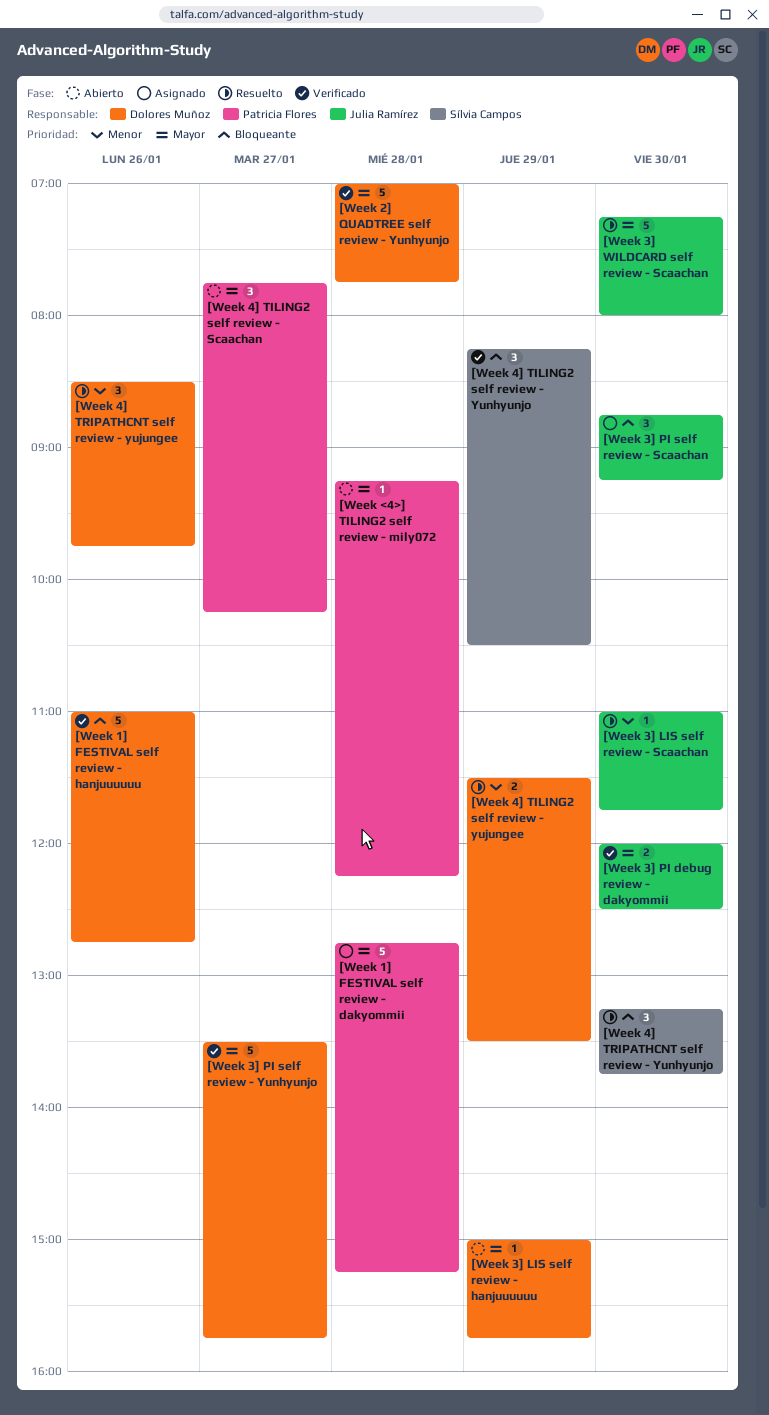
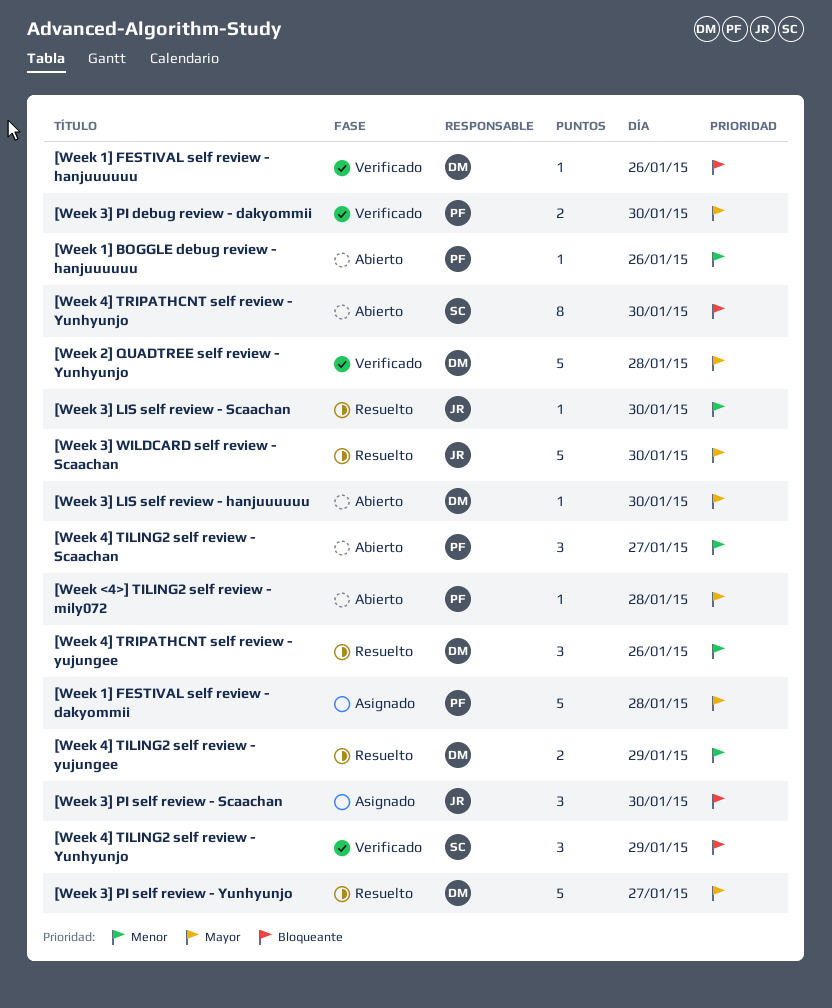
[Week 1] BOGGLE debug review - hanjuuuuuu: none -> present
[Week 1] FESTIVAL self review - hanjuuuuuu, estimate: 5 -> 1
[Week 3] LIS self review - hanjuuuuuu, day: Jan 29 -> Jan 30
[Week 3] PI debug review - dakyommii, owner: Julia Ramírez -> Patricia Flores
[Week 3] PI self review - Yunhyunjo, status: Verificado -> Resuelto
[Week 4] TILING2 self review - Scaachan, priority: Mayor -> Menor
[Week 4] TRIPATHCNT self review - Yunhyunjo, status: Resuelto -> Abierto
[Week 4] TRIPATHCNT self review - Yunhyunjo, estimate: 3 -> 8

